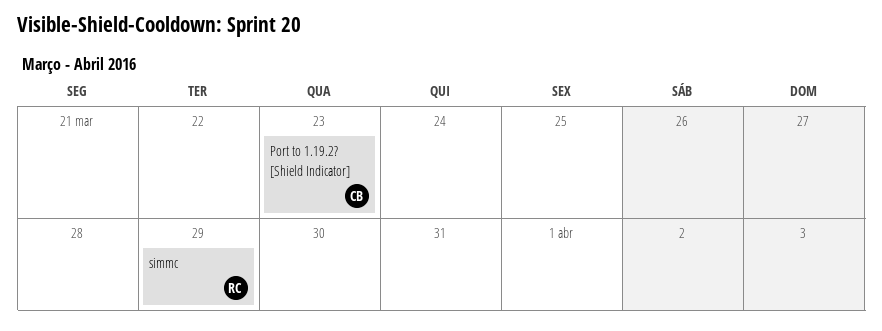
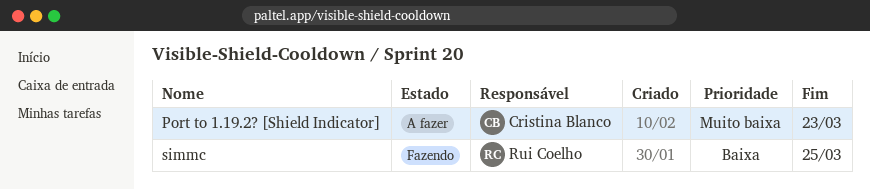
simmc, due: Mar 29 -> Mar 25

